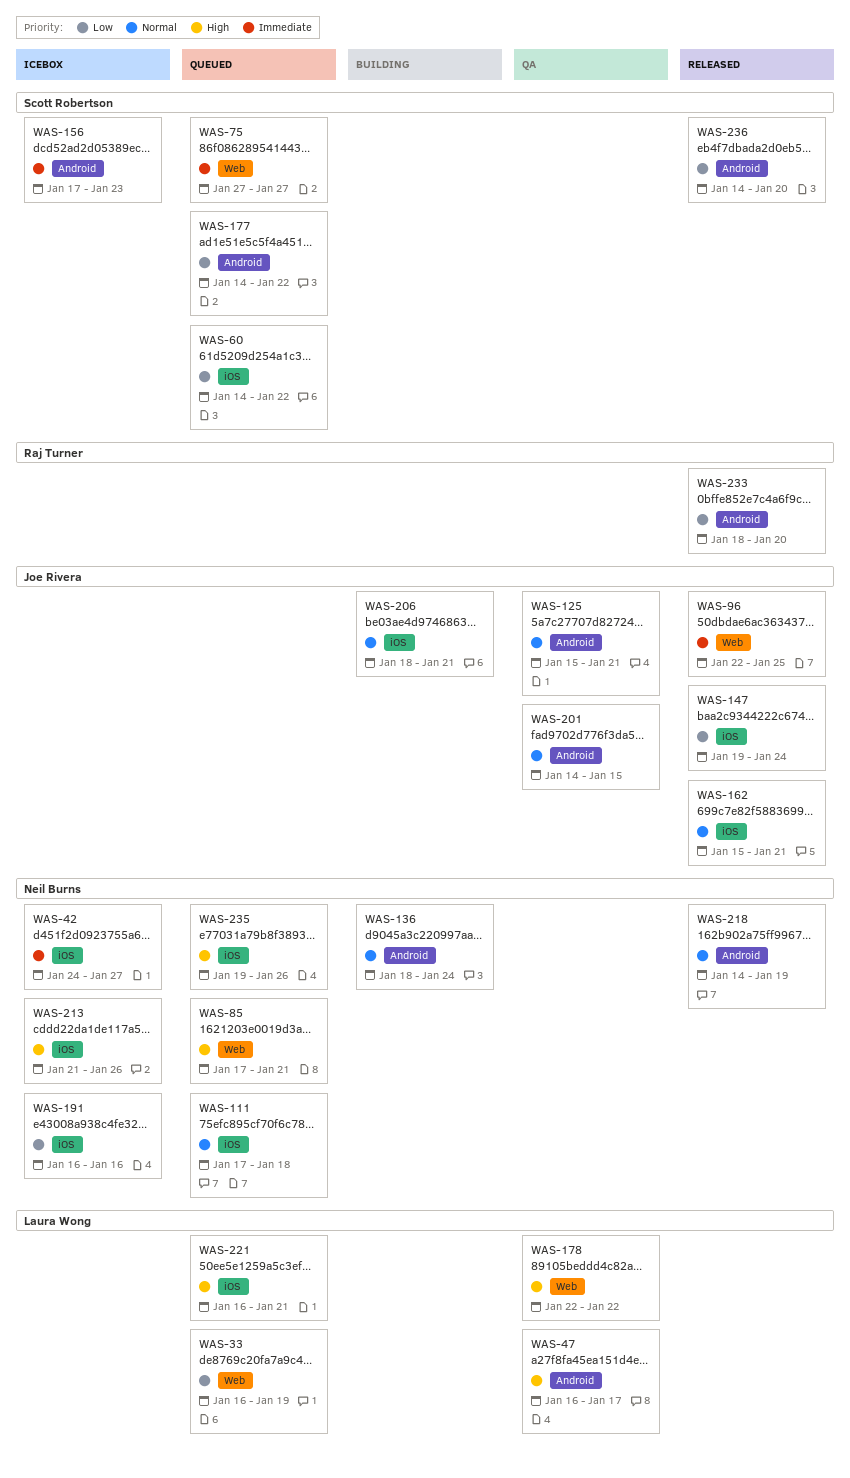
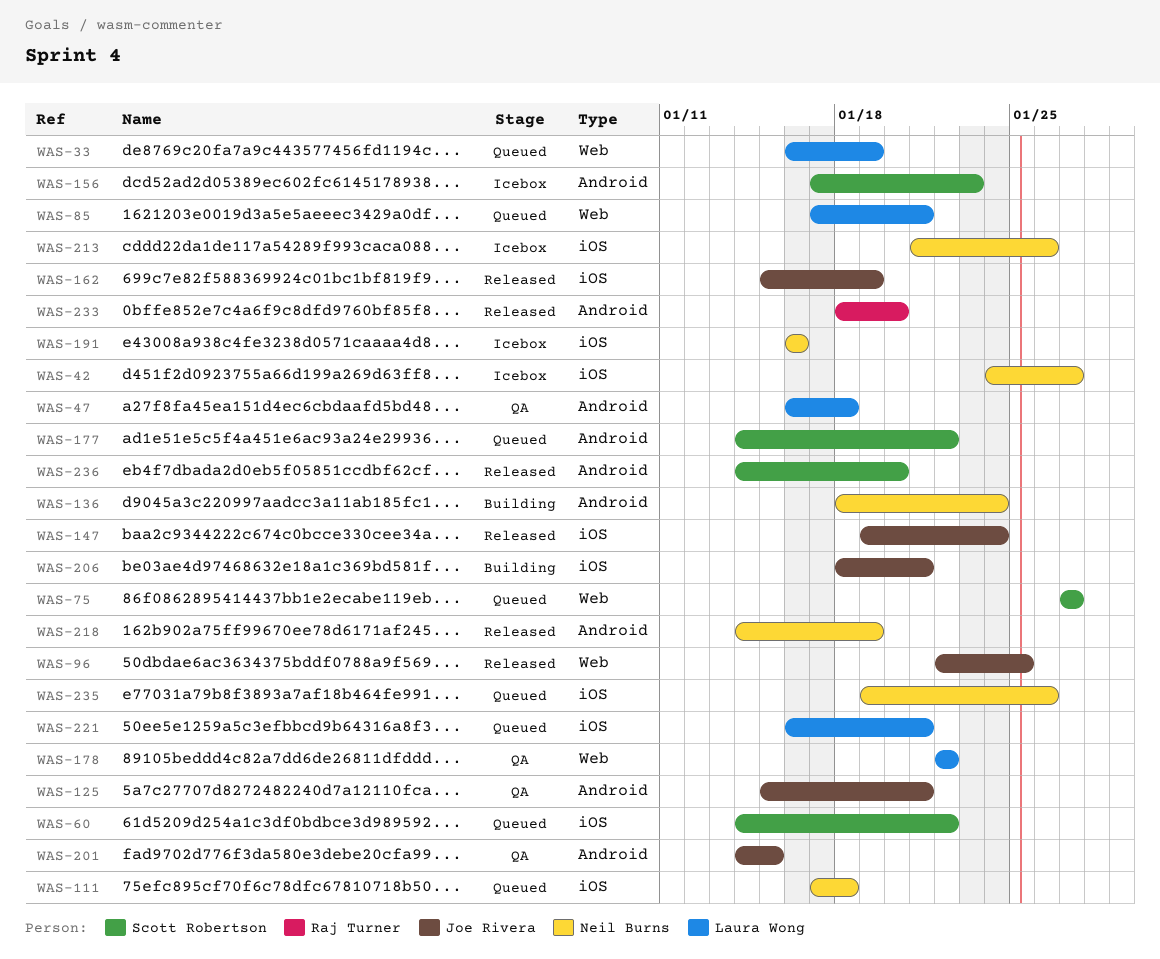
WAS-47, due: Jan 17 -> Jan 18
WAS-85, owner: Neil Burns -> Laura Wong
WAS-162, due: Jan 21 -> Jan 19

